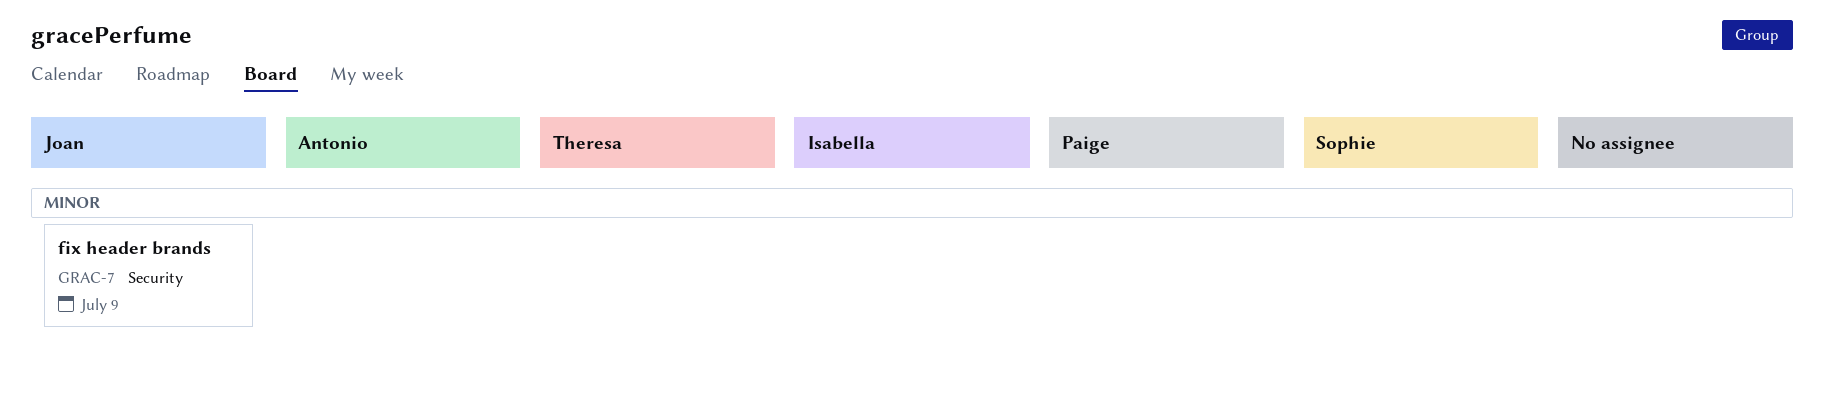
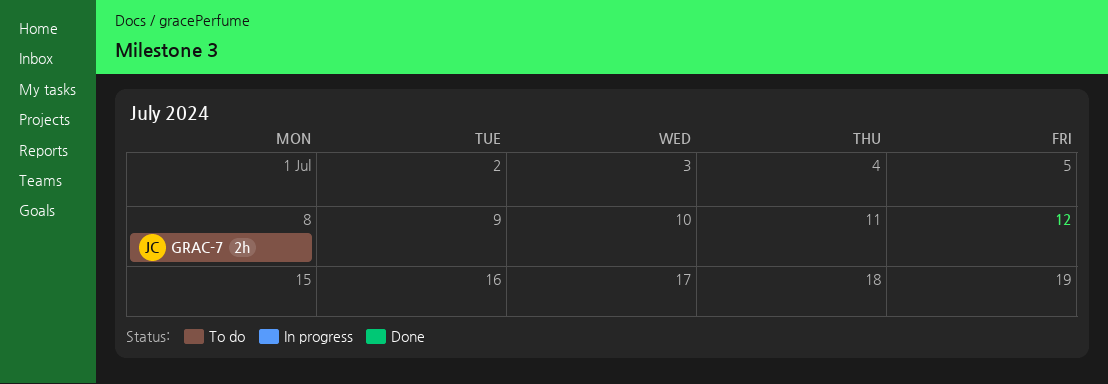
GRAC-7, due: Jul 9 -> Jul 8

